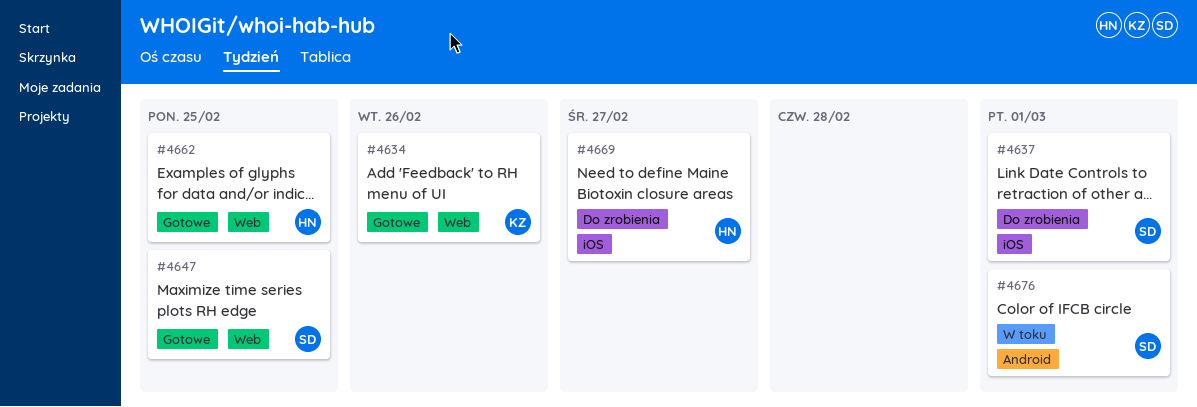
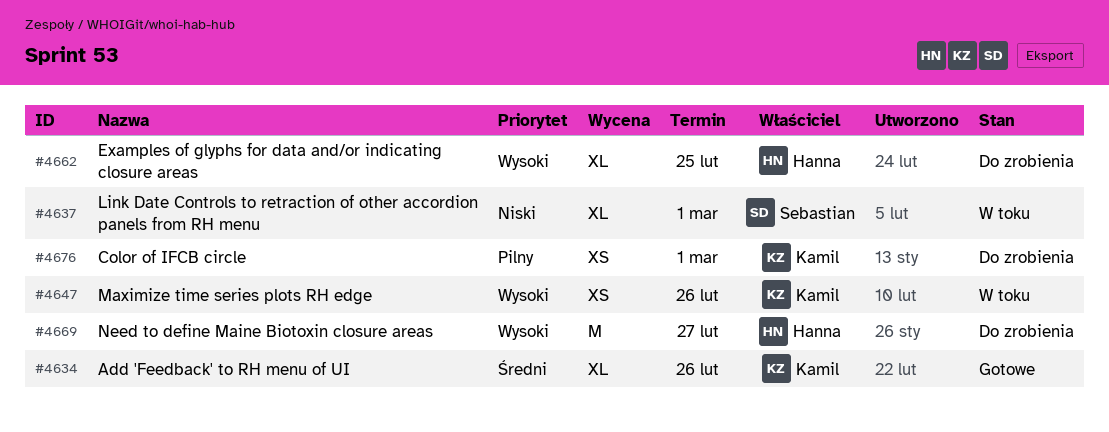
#4637, status: Do zrobienia -> W toku
#4647, status: Gotowe -> W toku
#4647, owner: Sebastian -> Kamil
#4647, due: Feb 25 -> Feb 26
#4662, status: Gotowe -> Do zrobienia
#4676, status: W toku -> Do zrobienia
#4676, owner: Sebastian -> Kamil

